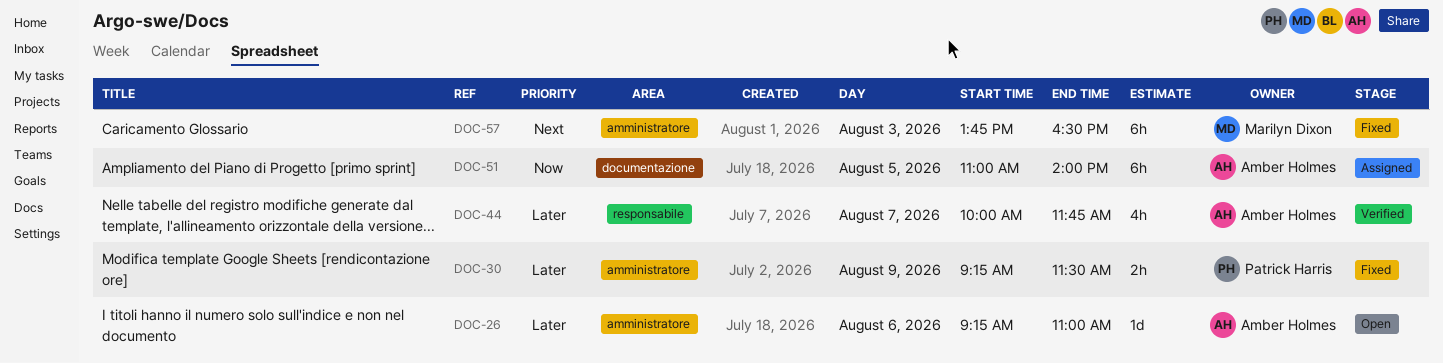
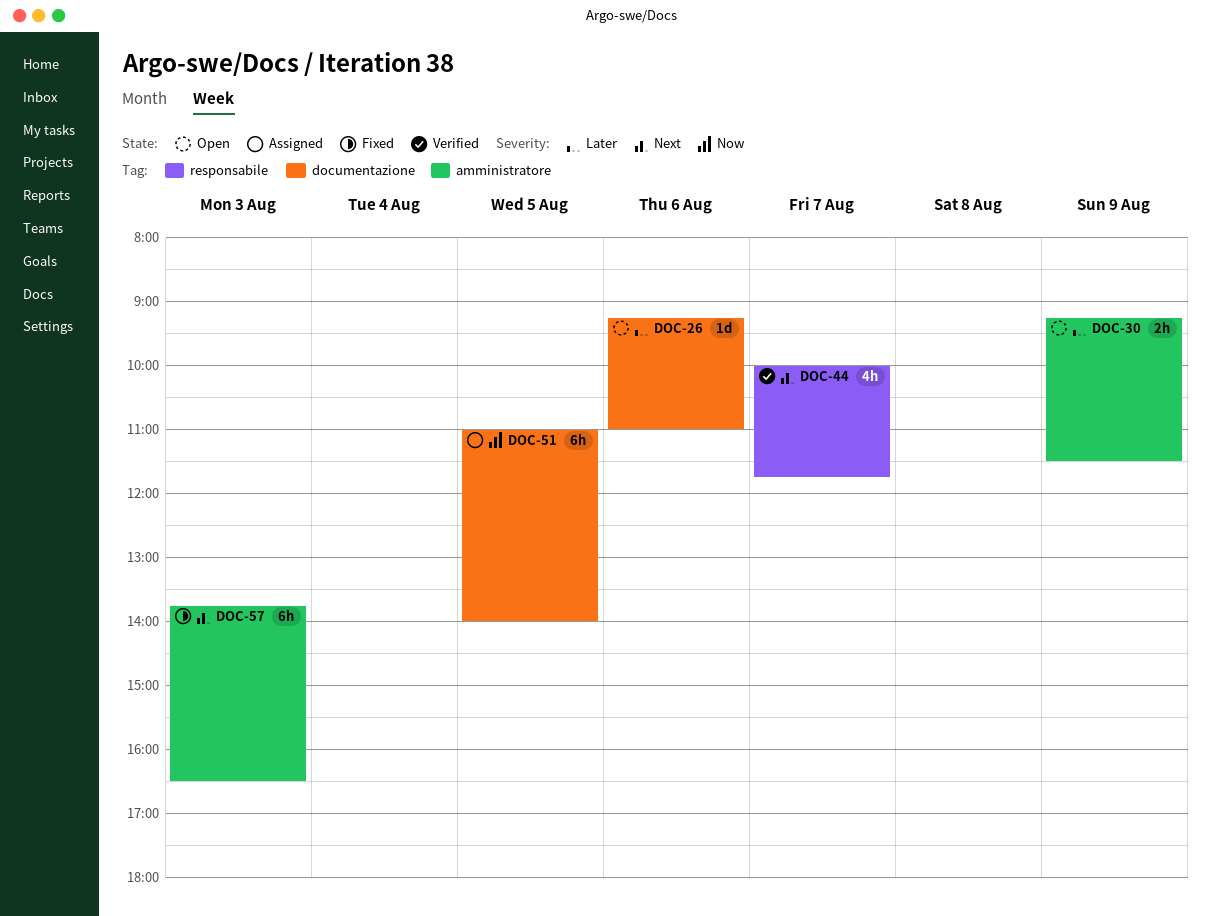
DOC-26, label: amministratore -> documentazione
DOC-30, status: Fixed -> Open
DOC-44, priority: Later -> Next

